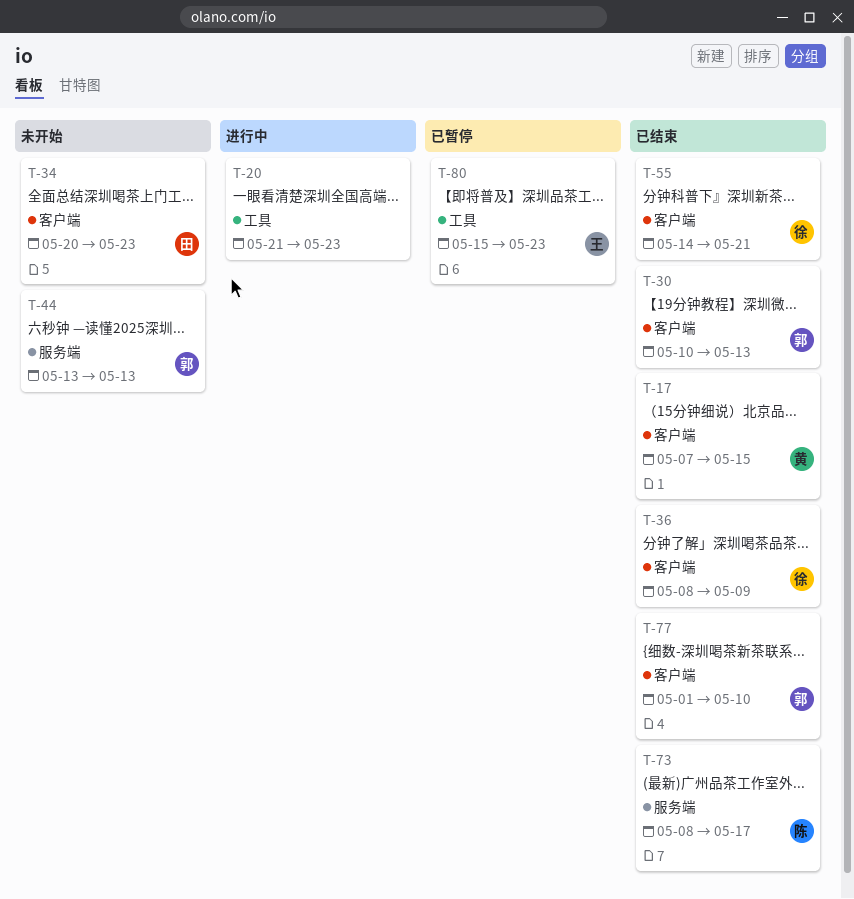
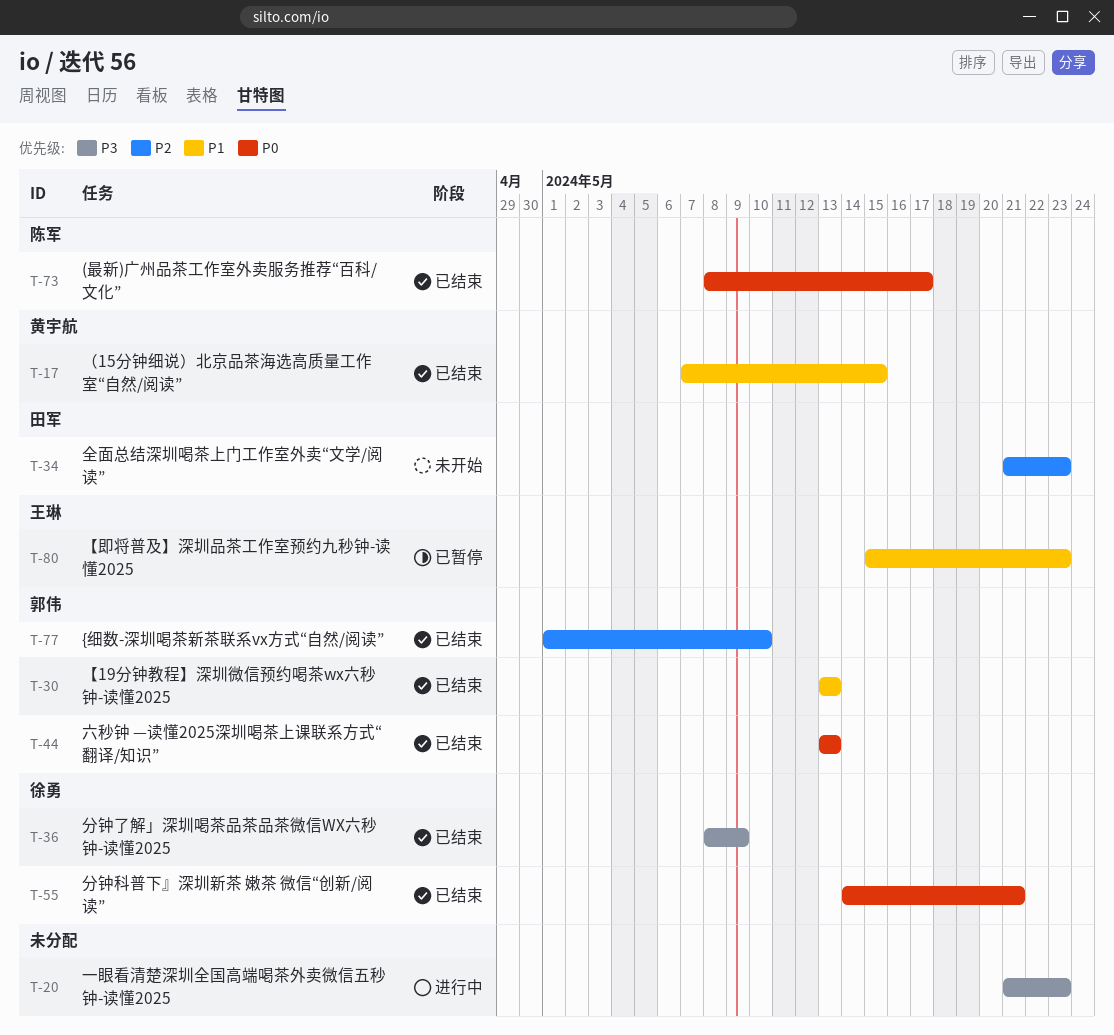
T-30, start: May 10 -> May 13
T-34, start: May 20 -> May 21
T-44, status: 未开始 -> 已结束

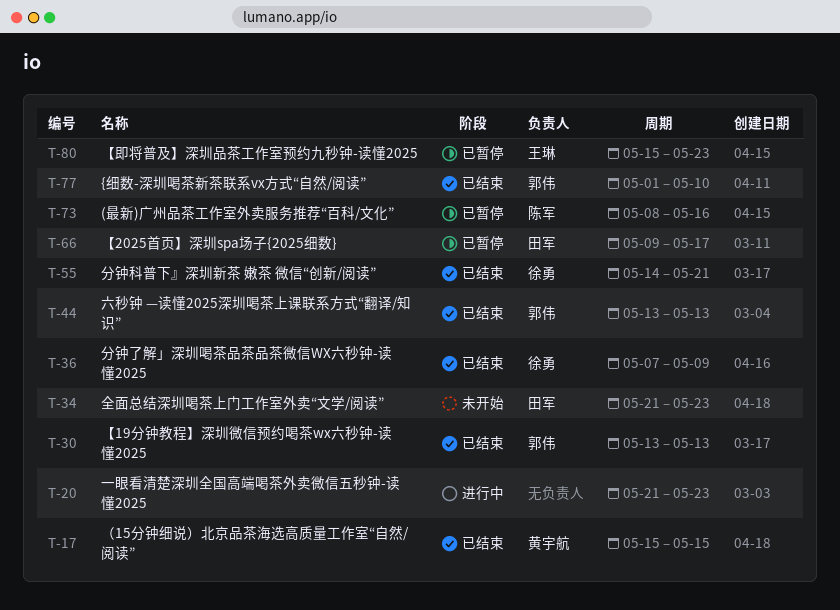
T-17, start: May 7 -> May 15
T-36, start: May 8 -> May 7
T-66: none -> present
T-73, status: 已结束 -> 已暂停
T-73, due: May 17 -> May 16

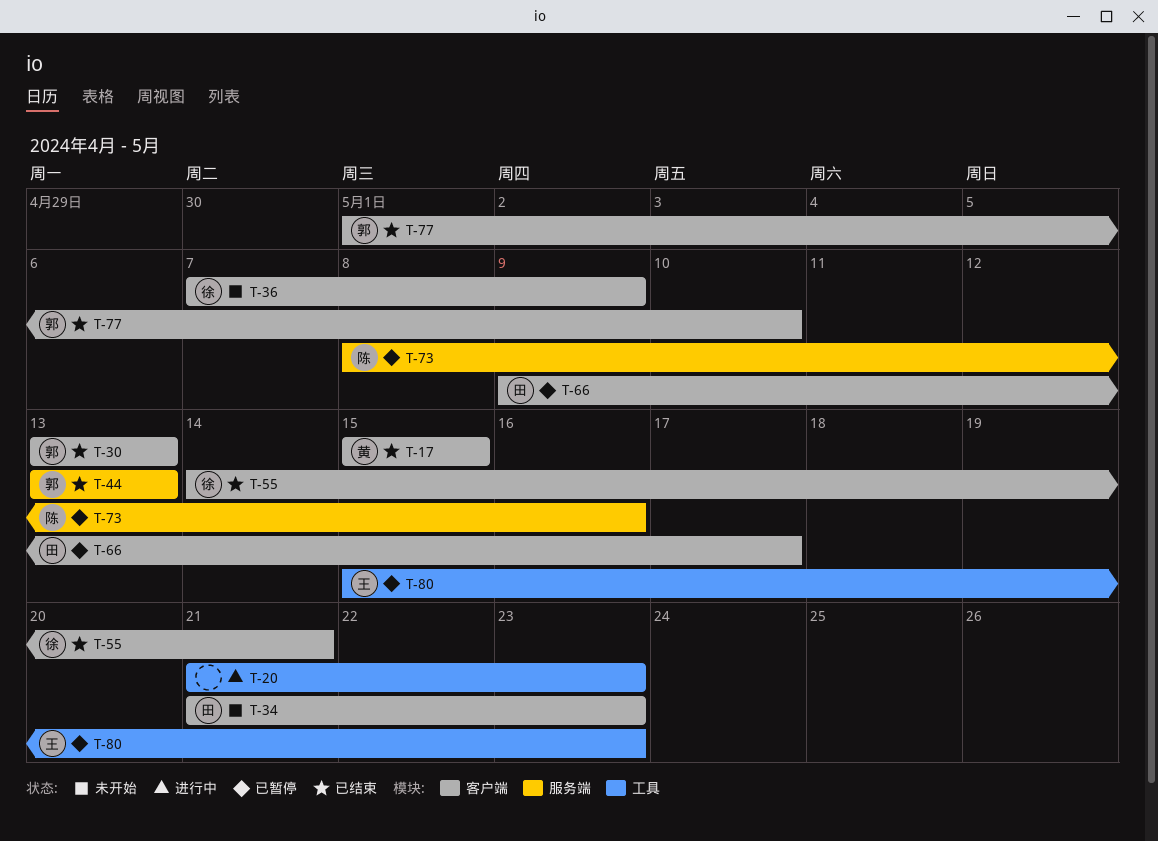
T-36, status: 已结束 -> 未开始

